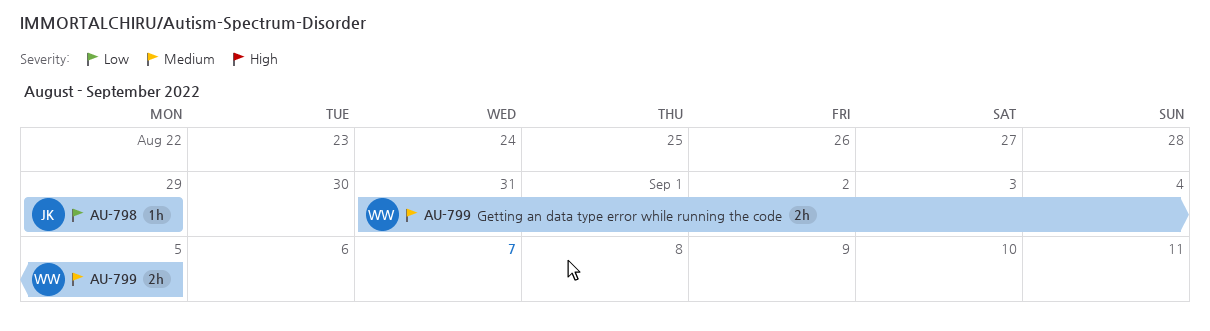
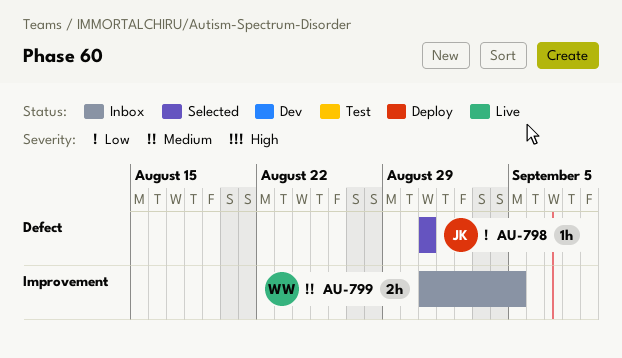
AU-798, start: Aug 29 -> Aug 31
AU-798, due: Aug 29 -> Aug 31

